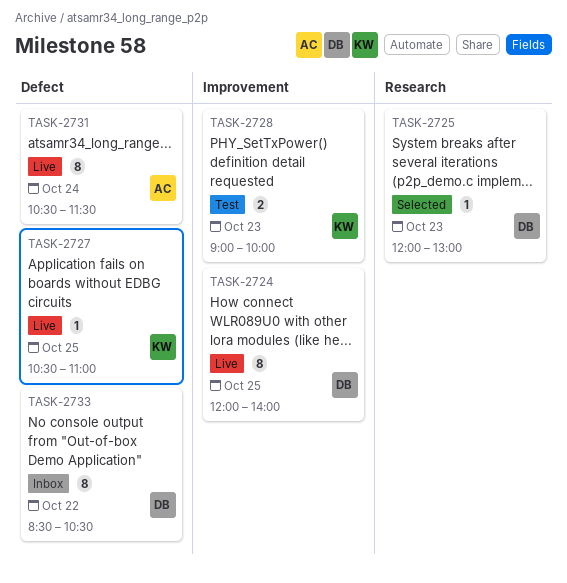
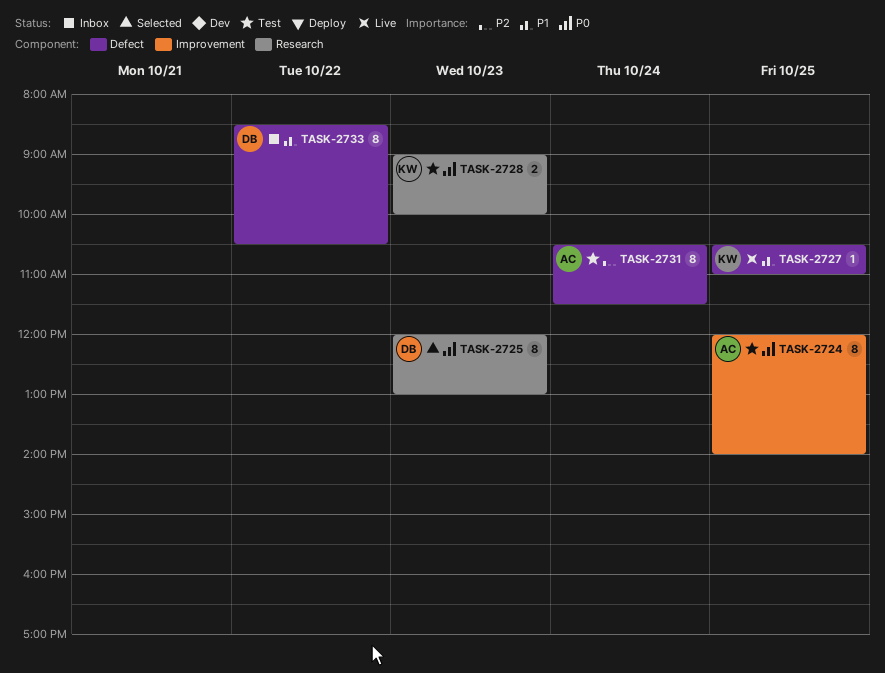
TASK-2724, status: Live -> Test
TASK-2724, owner: DB -> AC
TASK-2725, estimate: 1 -> 8
TASK-2728, label: Improvement -> Research
TASK-2731, status: Live -> Test

